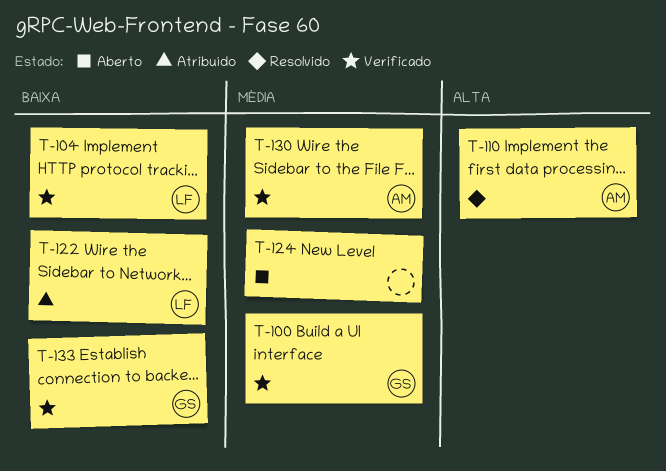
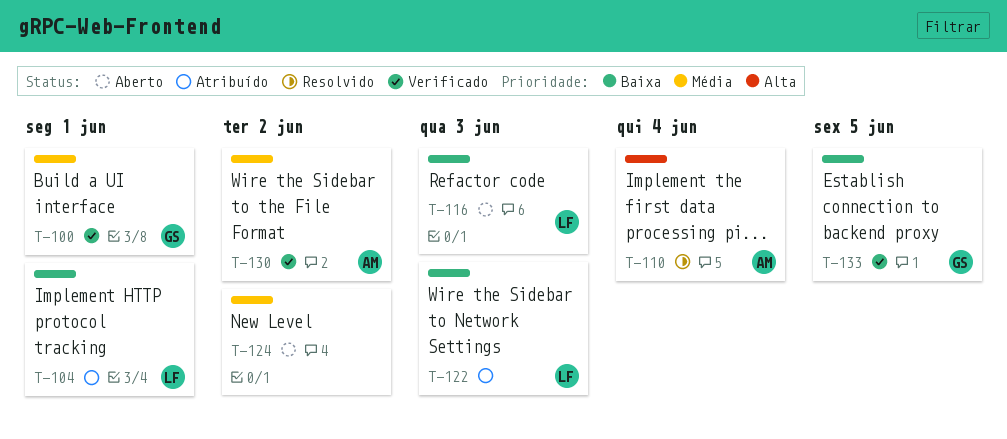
T-104, status: Verificado -> Atribuído
T-116: none -> present

